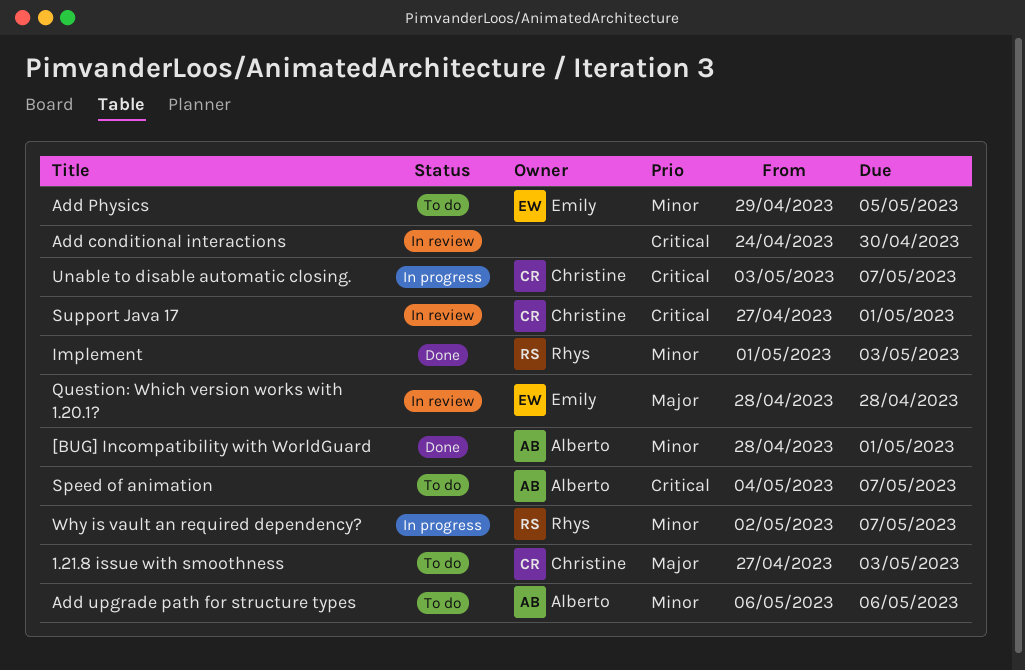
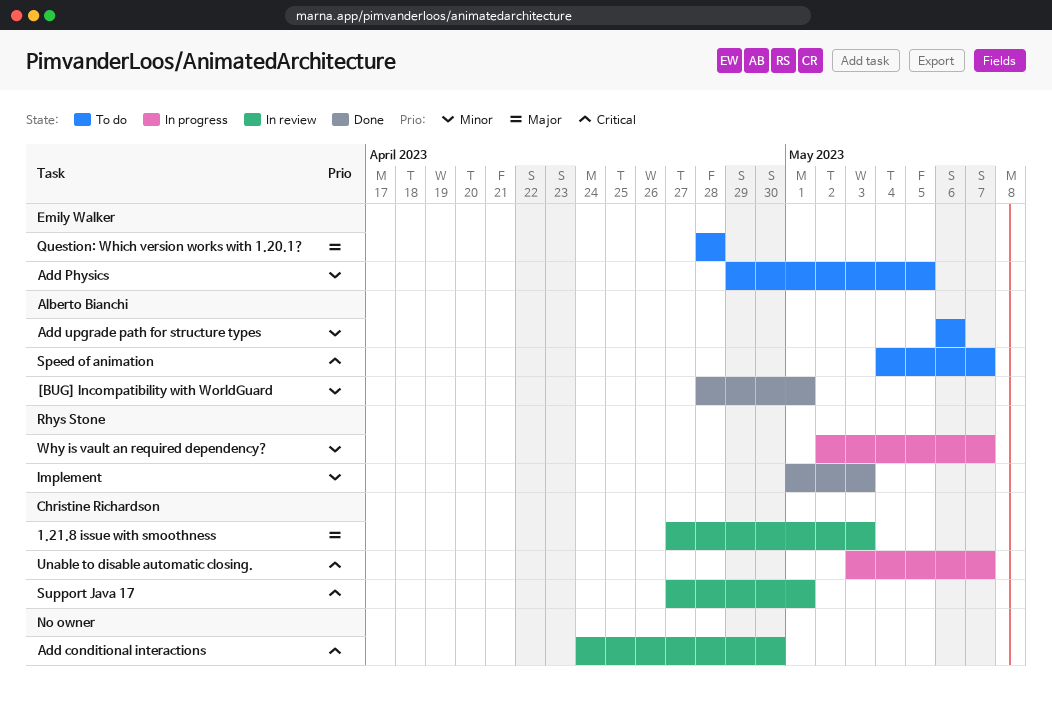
1.21.8 issue with smoothness, status: To do -> In review
Question: Which version works with 1.20.1?, status: In review -> To do

